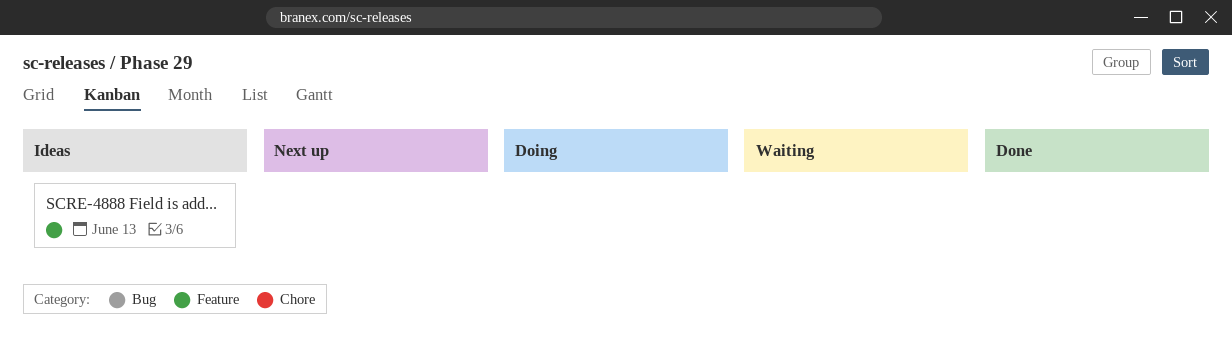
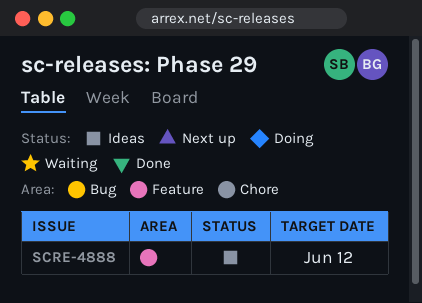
SCRE-4888, due: Jun 13 -> Jun 12

